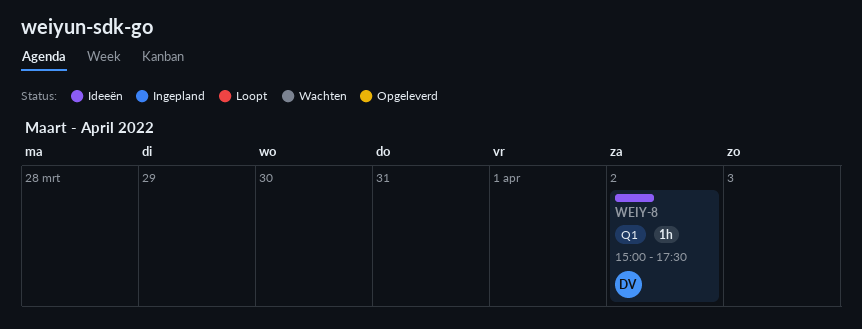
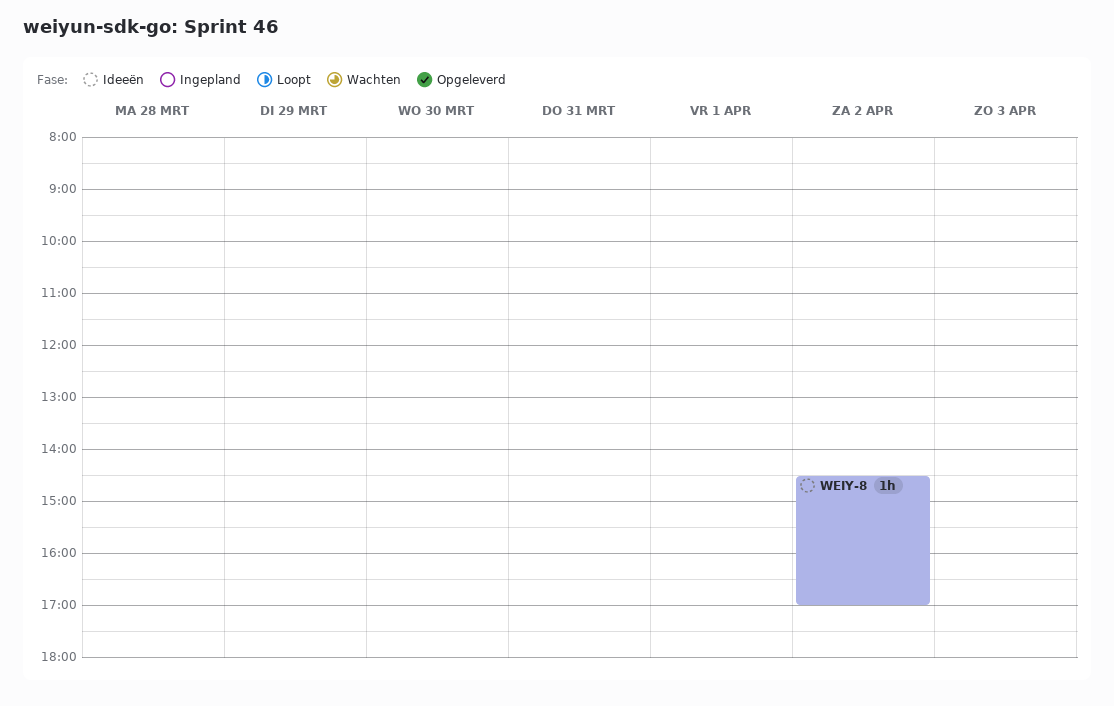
WEIY-8, begins: 15:00 -> 14:30
WEIY-8, ends: 17:30 -> 17:00

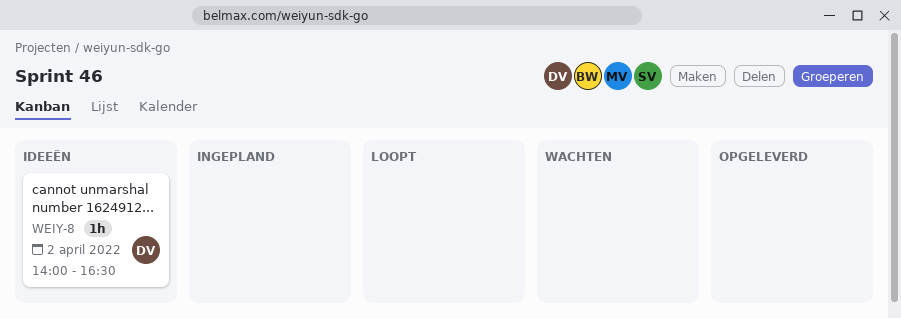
WEIY-8, begins: 14:30 -> 14:00
WEIY-8, ends: 17:00 -> 16:30

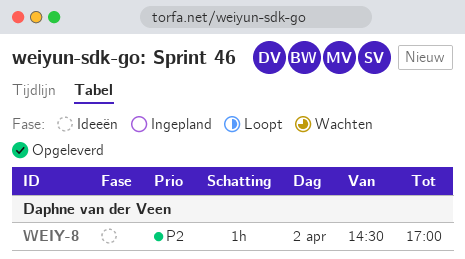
WEIY-8, begins: 14:00 -> 14:30
WEIY-8, ends: 16:30 -> 17:00

